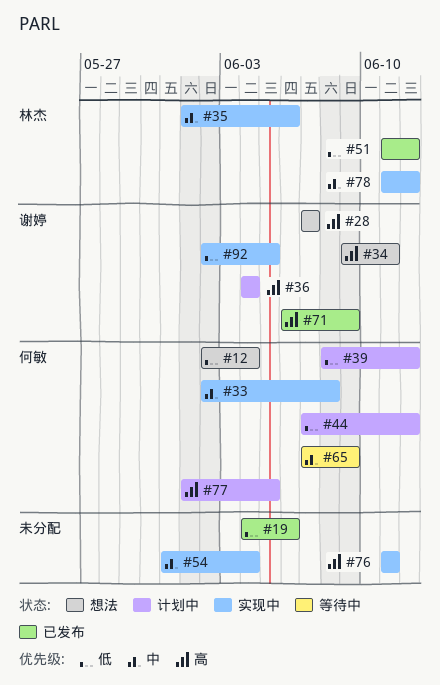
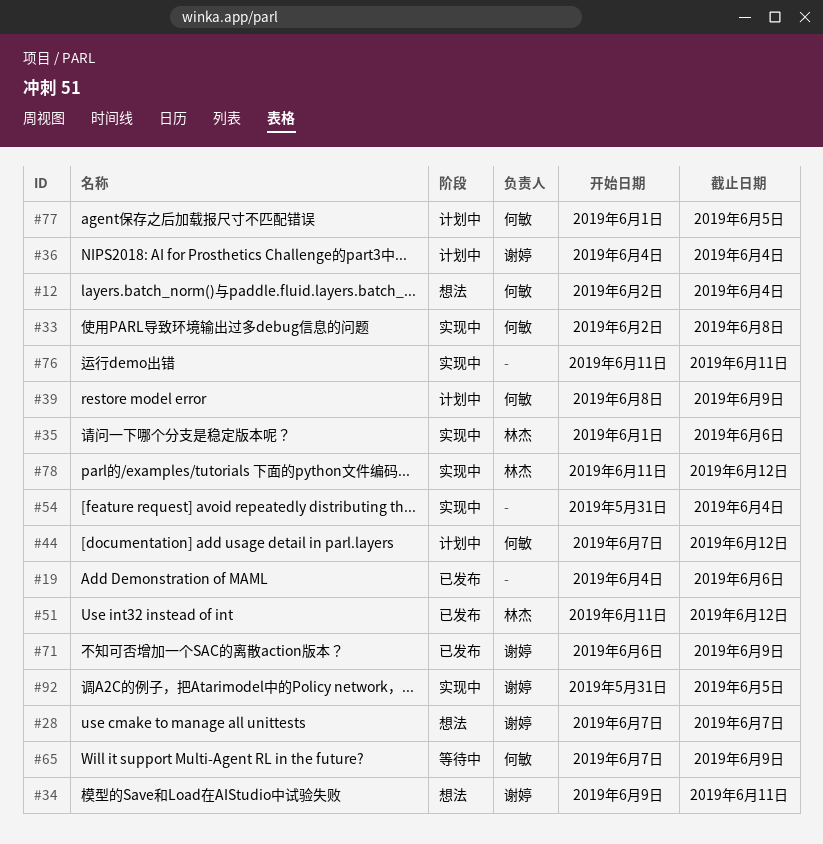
#39, due: Jun 12 -> Jun 9
#92, start: Jun 2 -> May 31

